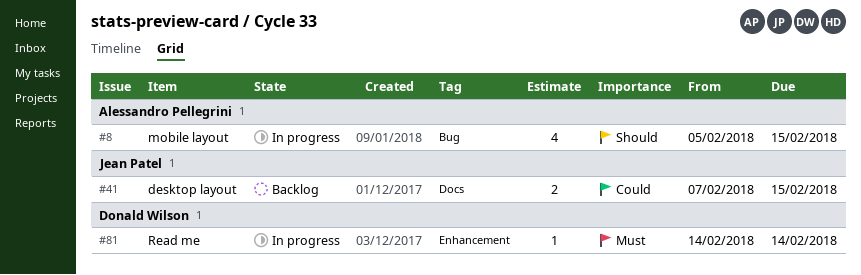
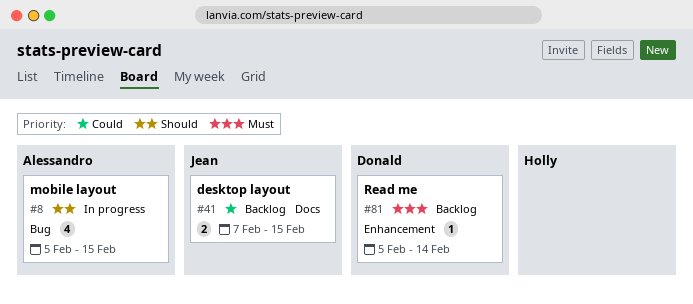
#81, status: In progress -> Backlog
#81, start: Feb 14 -> Feb 5

